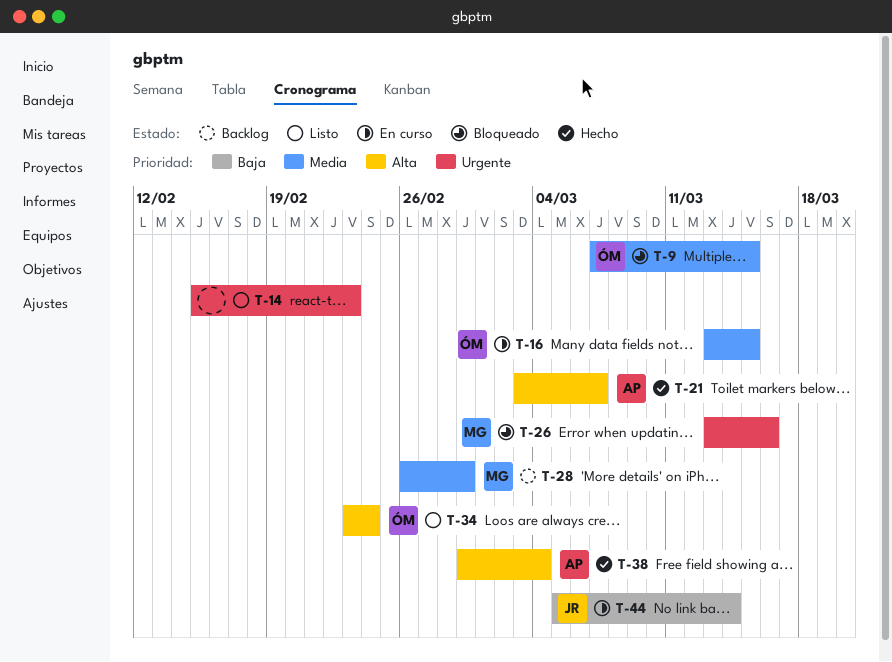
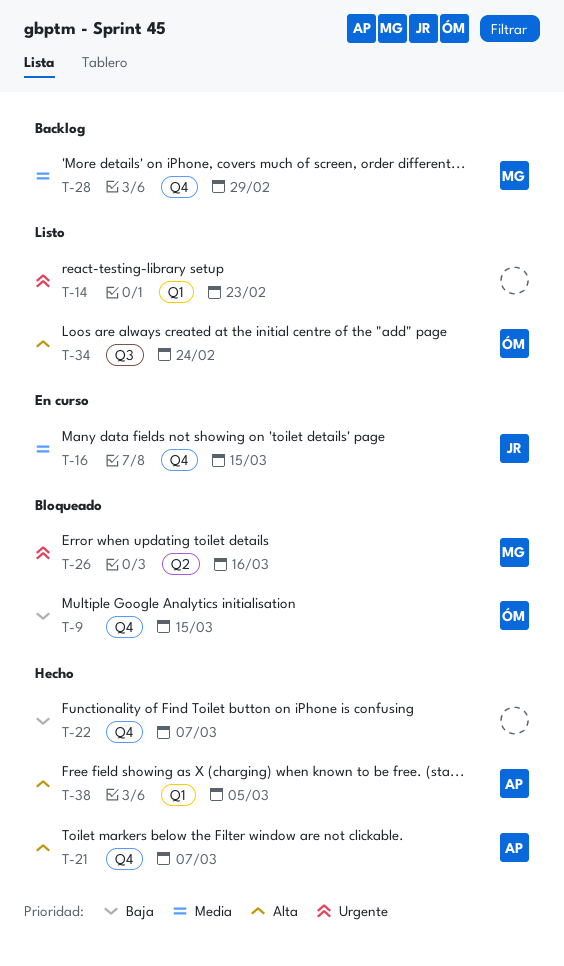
T-9, priority: Media -> Baja
T-16, owner: ÓM -> JR
T-22: none -> present
T-38, due: Mar 4 -> Mar 5
T-44: present -> none

